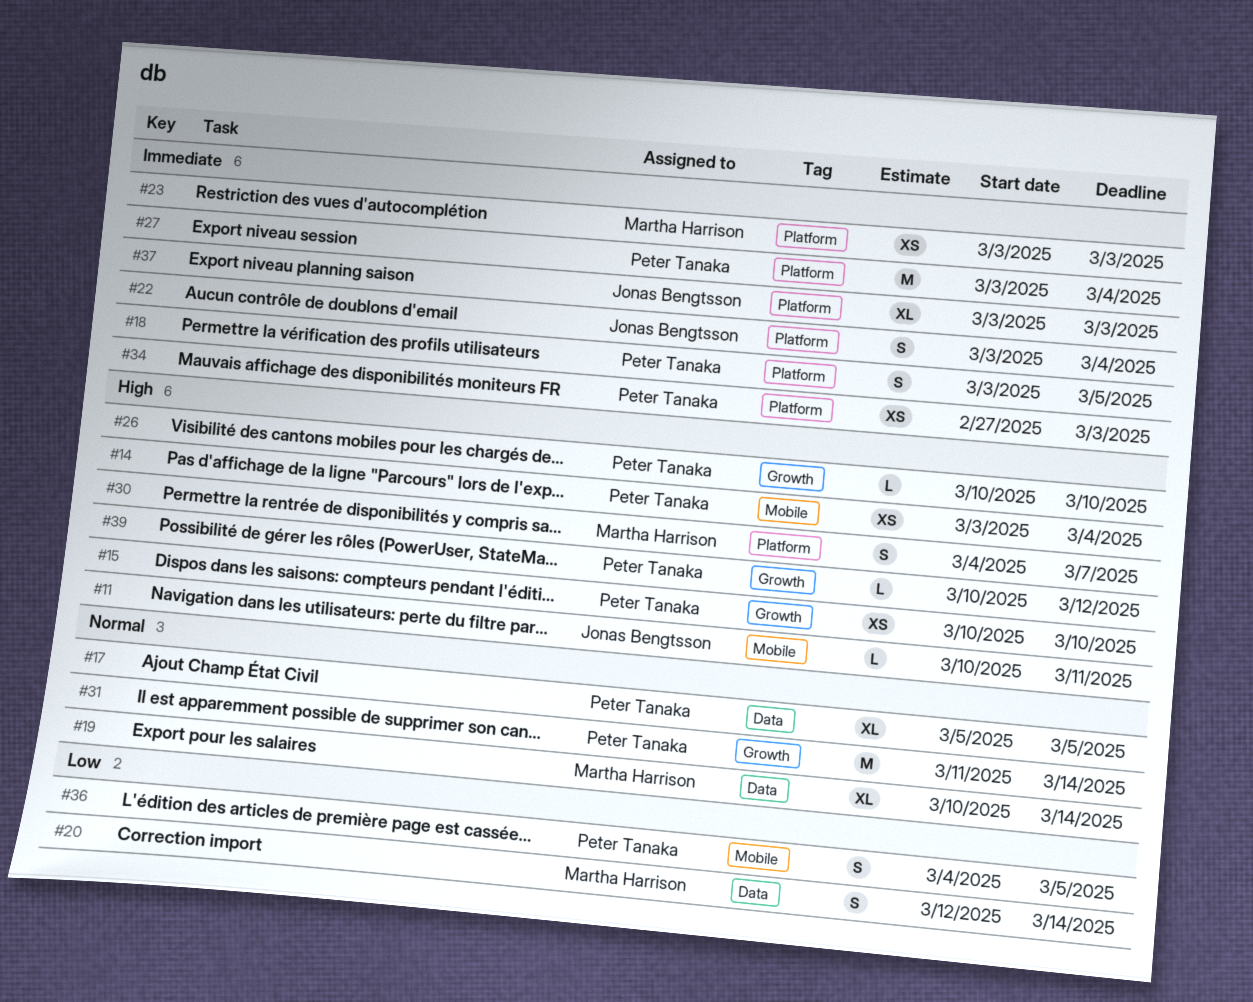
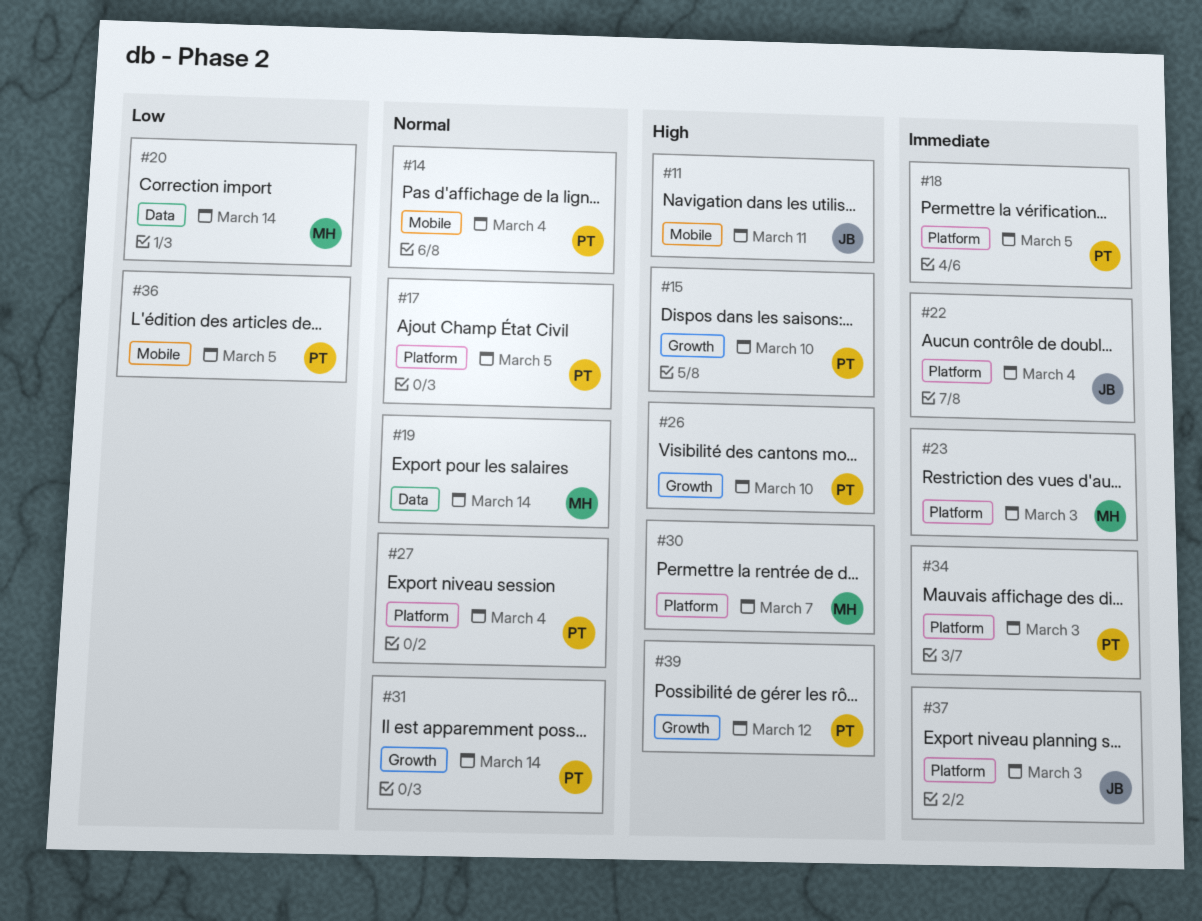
#14, priority: High -> Normal
#17, label: Data -> Platform
#27, priority: Immediate -> Normal

